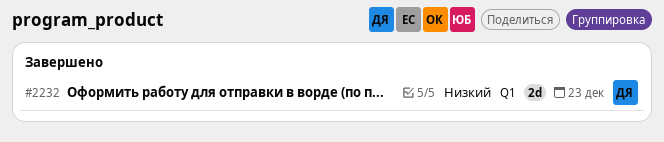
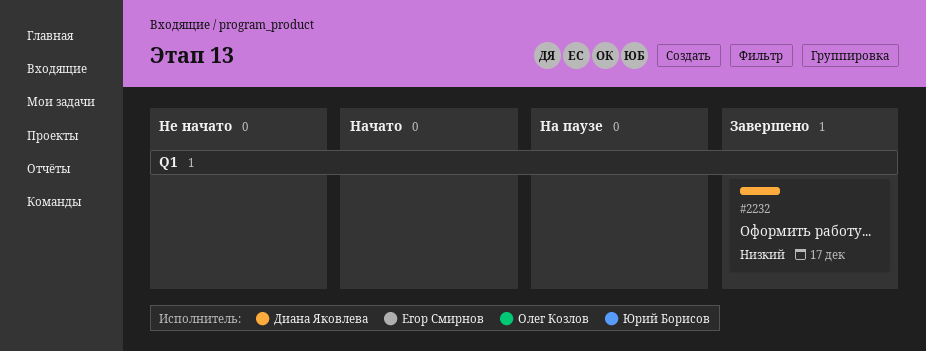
#2232, due: Dec 23 -> Dec 17

